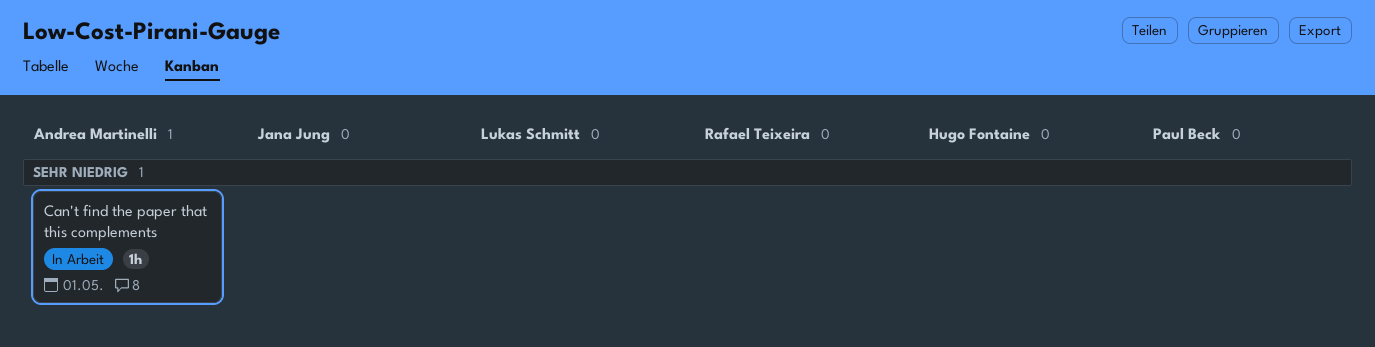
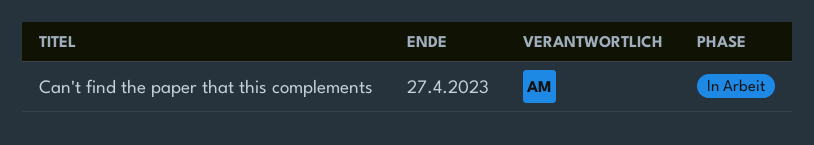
Can't find the paper that this complements, due: May 1 -> Apr 27

